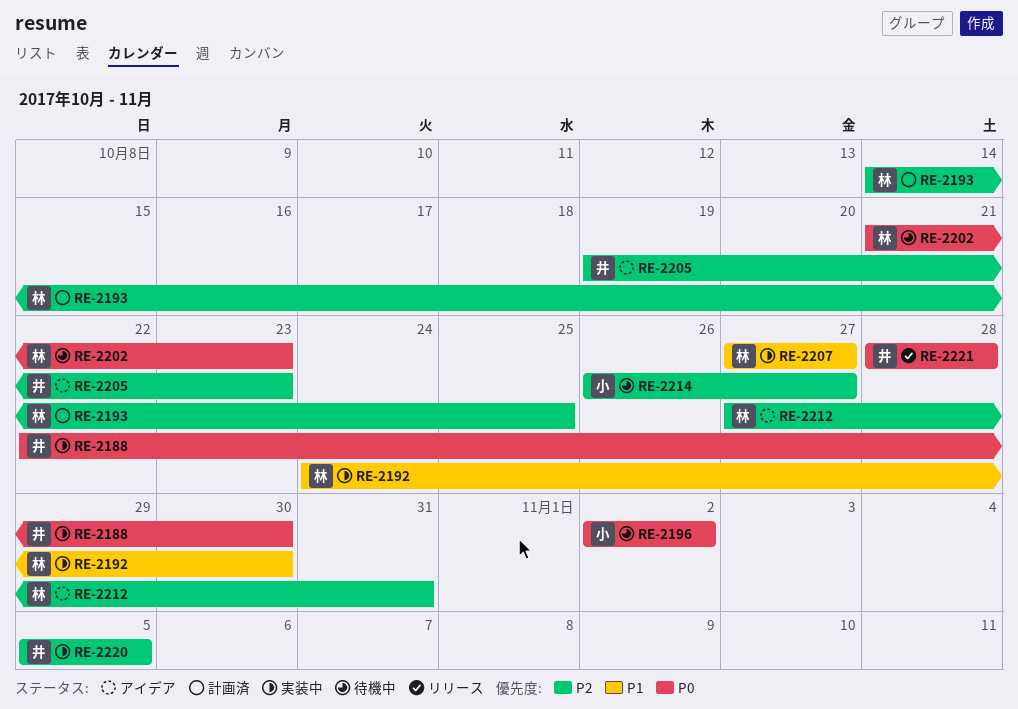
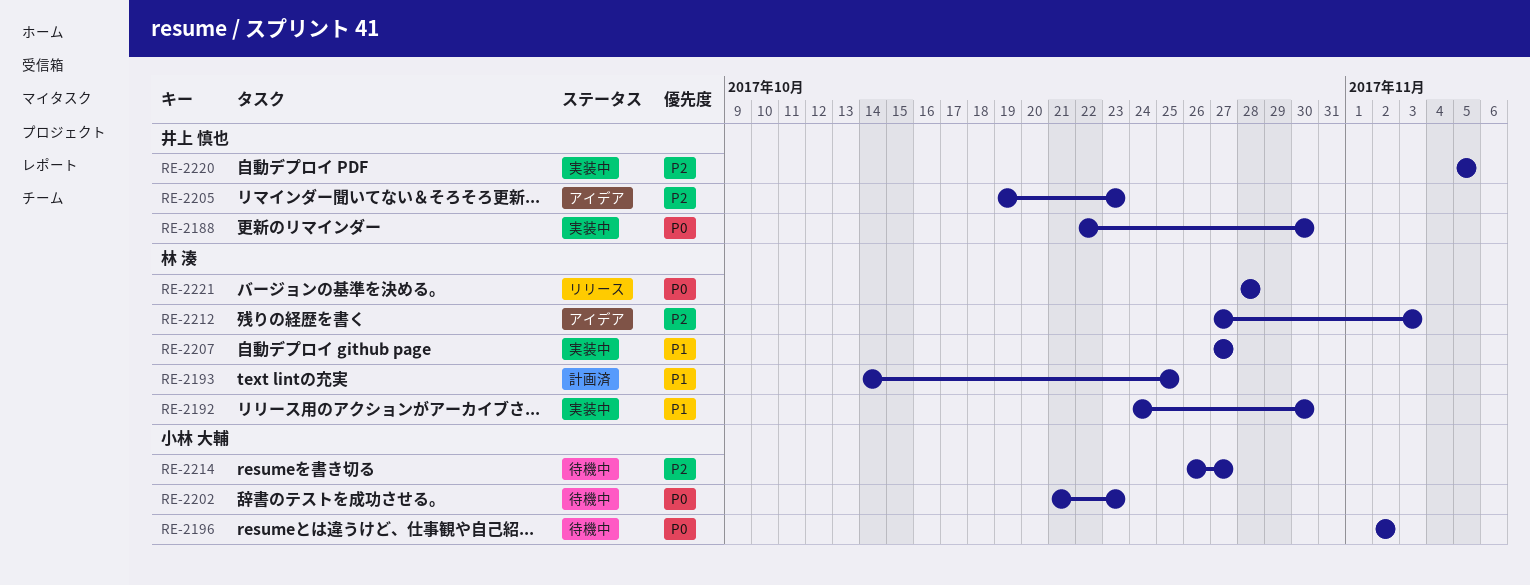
RE-2193, priority: P2 -> P1
RE-2202, owner: 林 湊 -> 小林 大輔
RE-2212, due: Oct 31 -> Nov 3
RE-2221, owner: 井上 慎也 -> 林 湊

